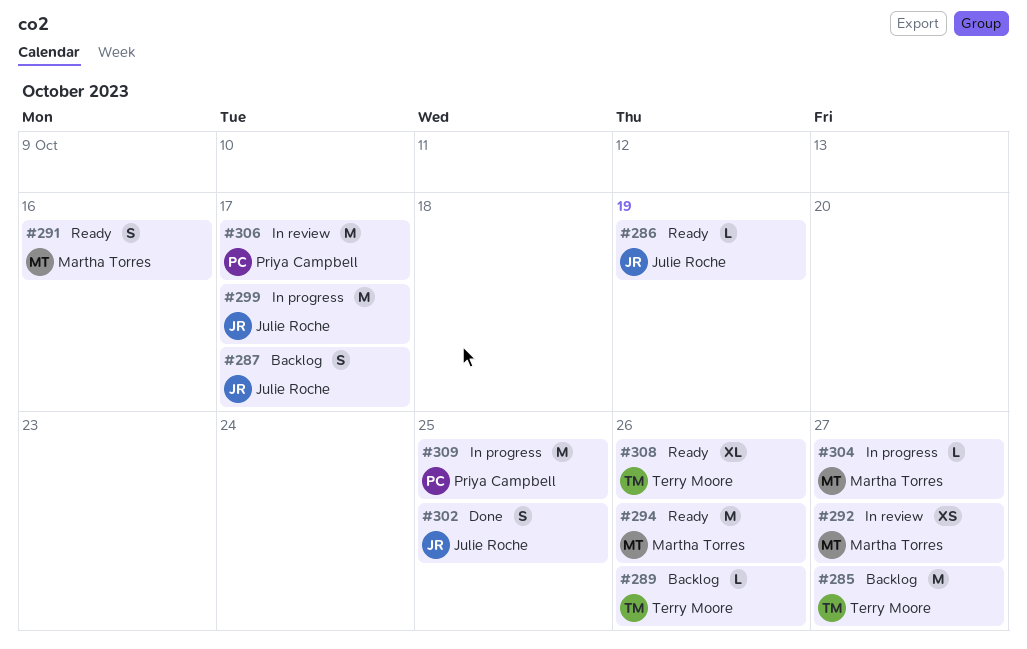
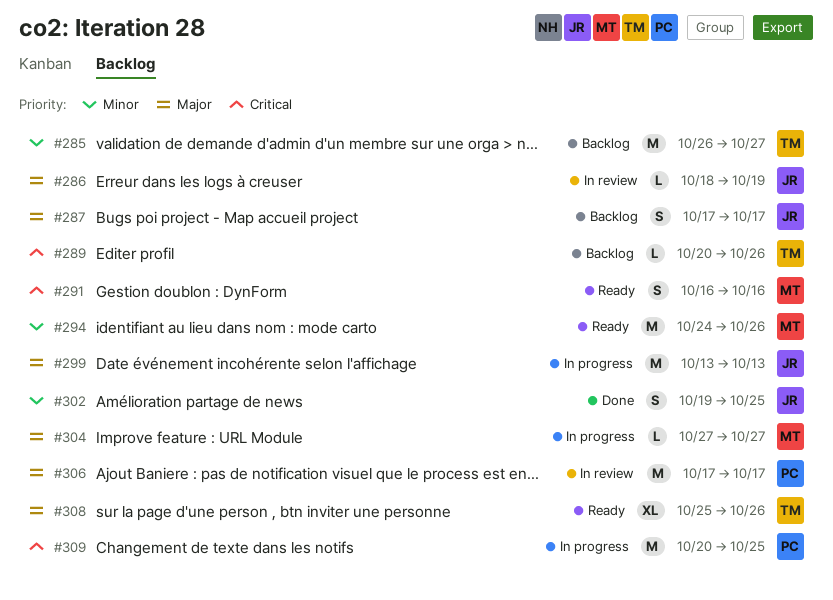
#286, status: Ready -> In review
#292: present -> none
#299, due: Oct 17 -> Oct 13

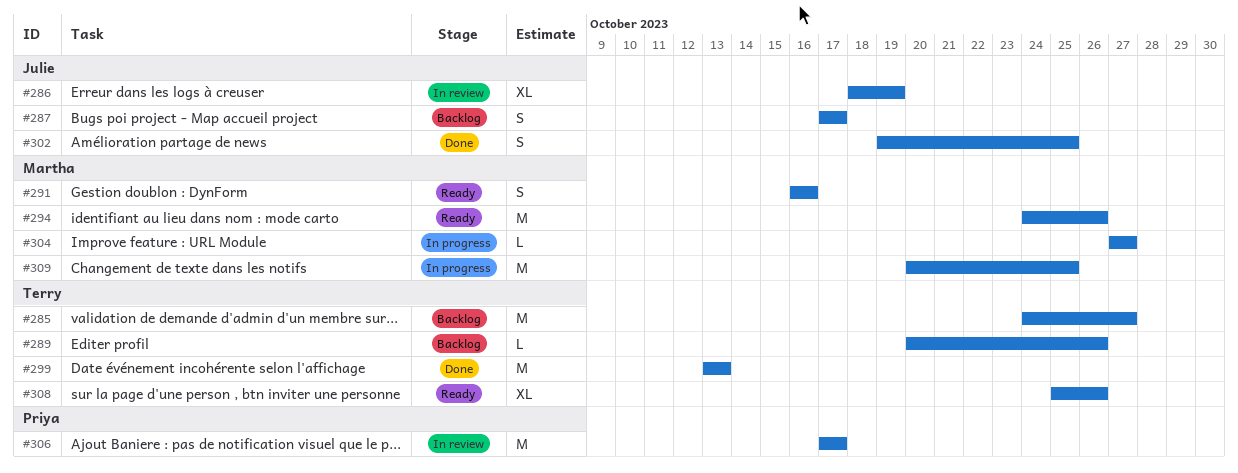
#285, start: Oct 26 -> Oct 24
#286, estimate: L -> XL
#299, status: In progress -> Done
#299, owner: Julie -> Terry
#309, owner: Priya -> Martha

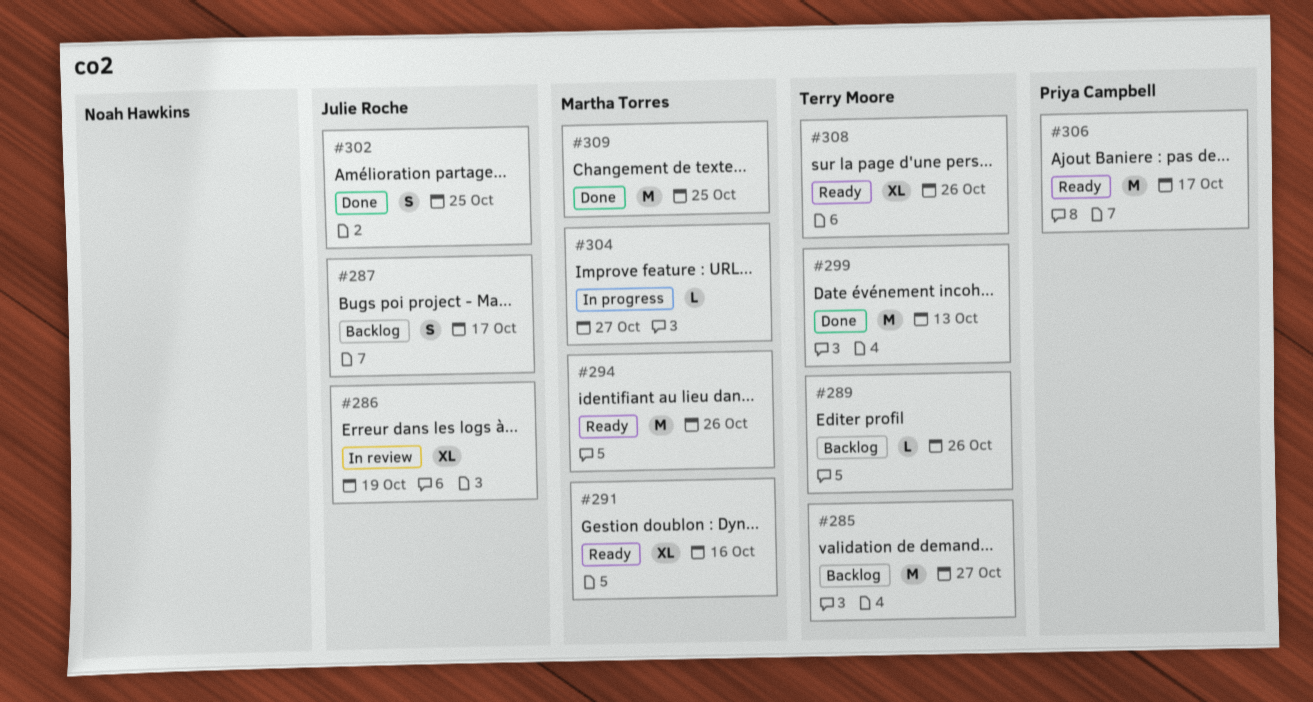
#291, estimate: S -> XL
#306, status: In review -> Ready
#309, status: In progress -> Done

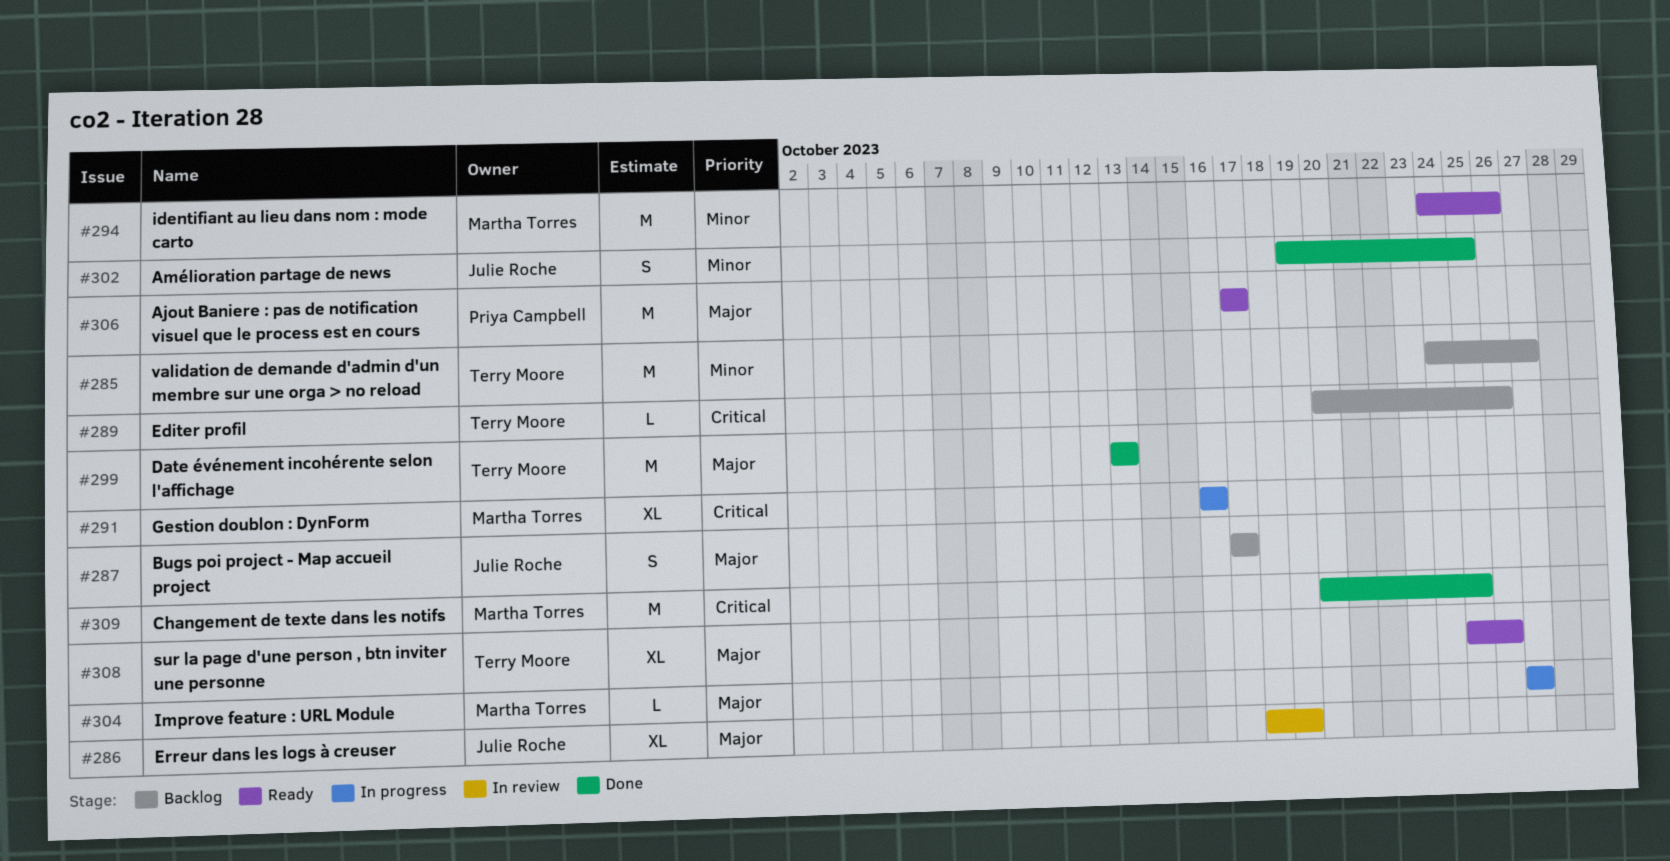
#291, status: Ready -> In progress

